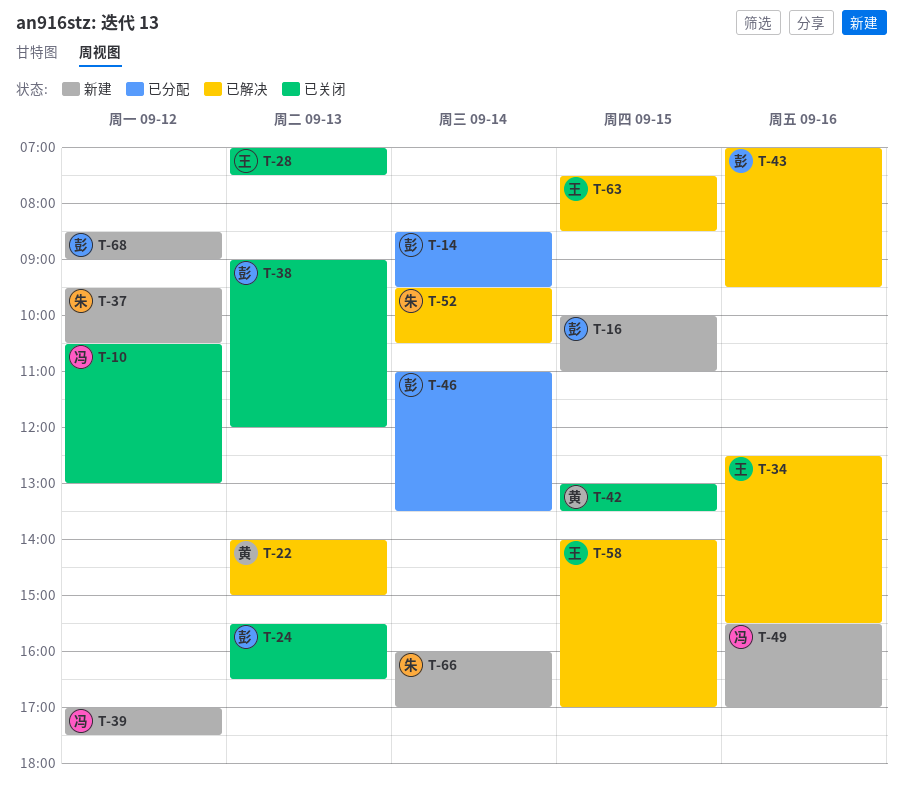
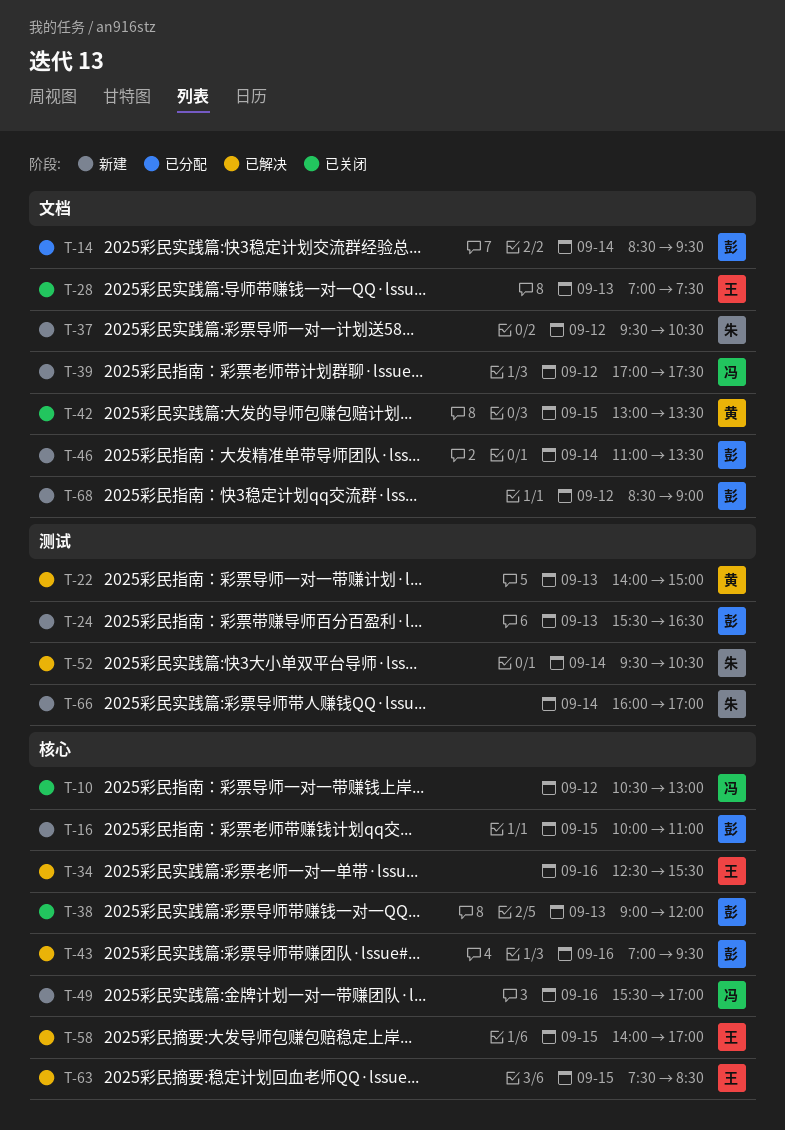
T-24, status: 已关闭 -> 新建
T-46, status: 已分配 -> 新建

